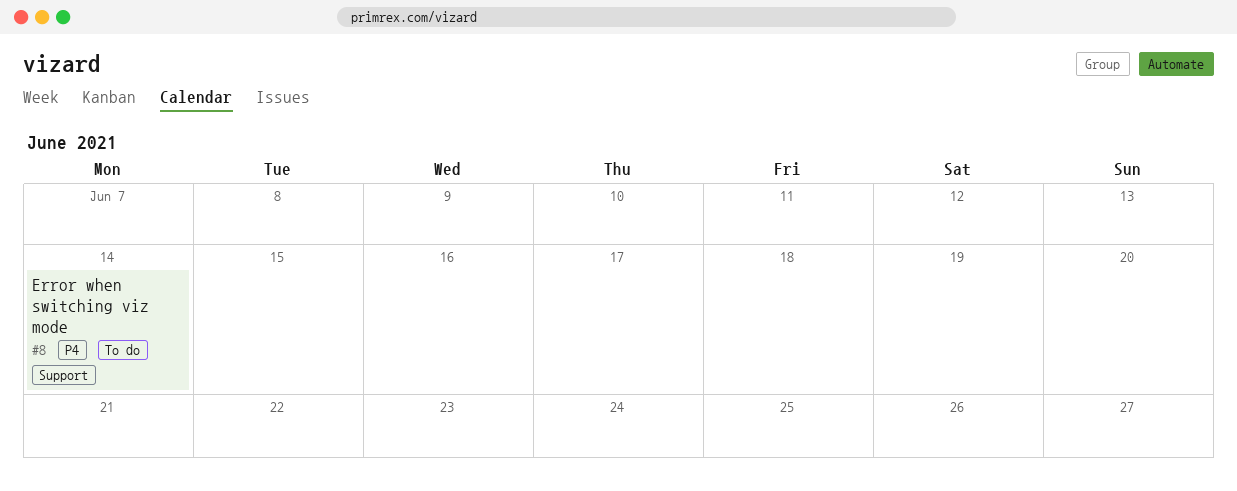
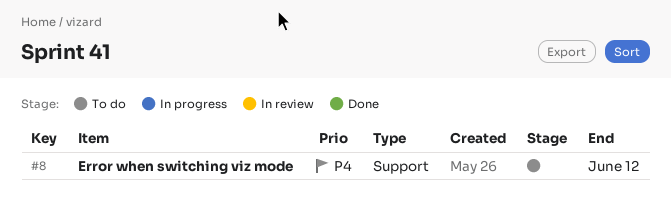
#8, due: Jun 14 -> Jun 12

